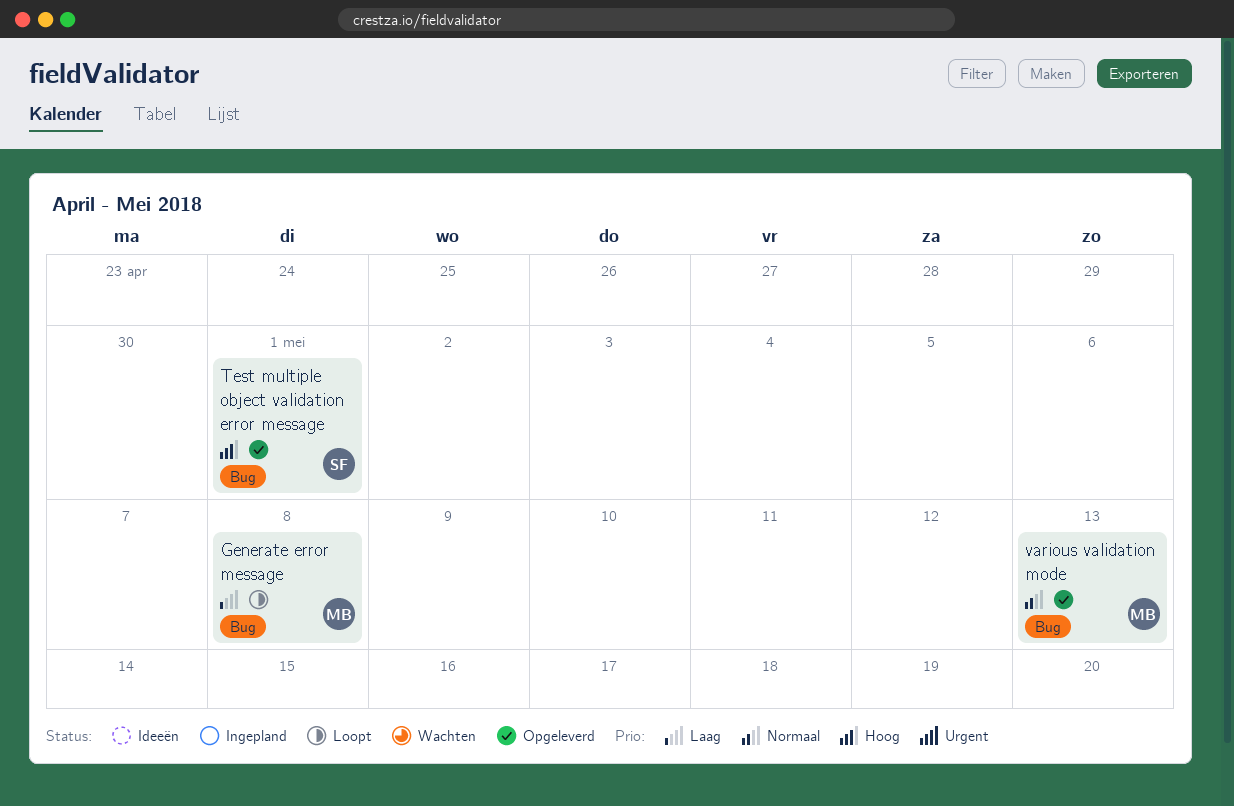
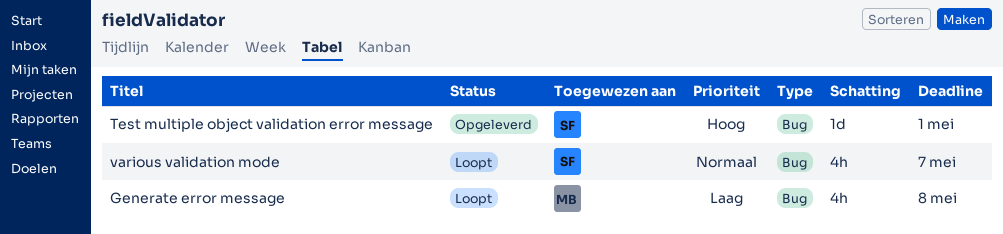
various validation mode, status: Opgeleverd -> Loopt
various validation mode, owner: MB -> SF
various validation mode, due: May 13 -> May 7

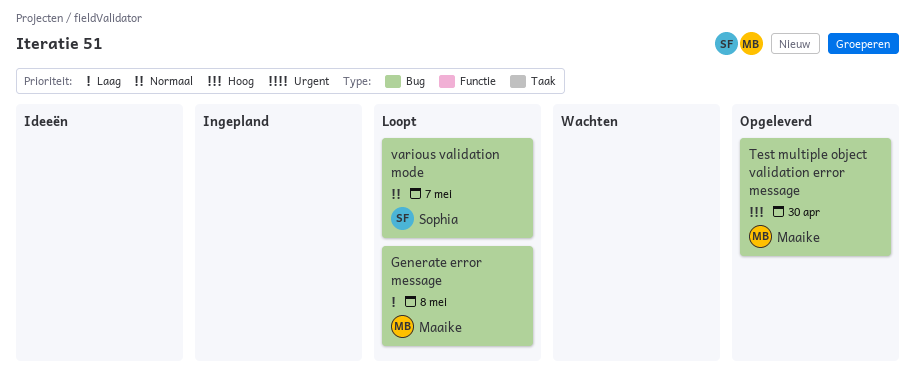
Test multiple object validation error message, owner: Sophia -> Maaike
Test multiple object validation error message, due: May 1 -> Apr 30

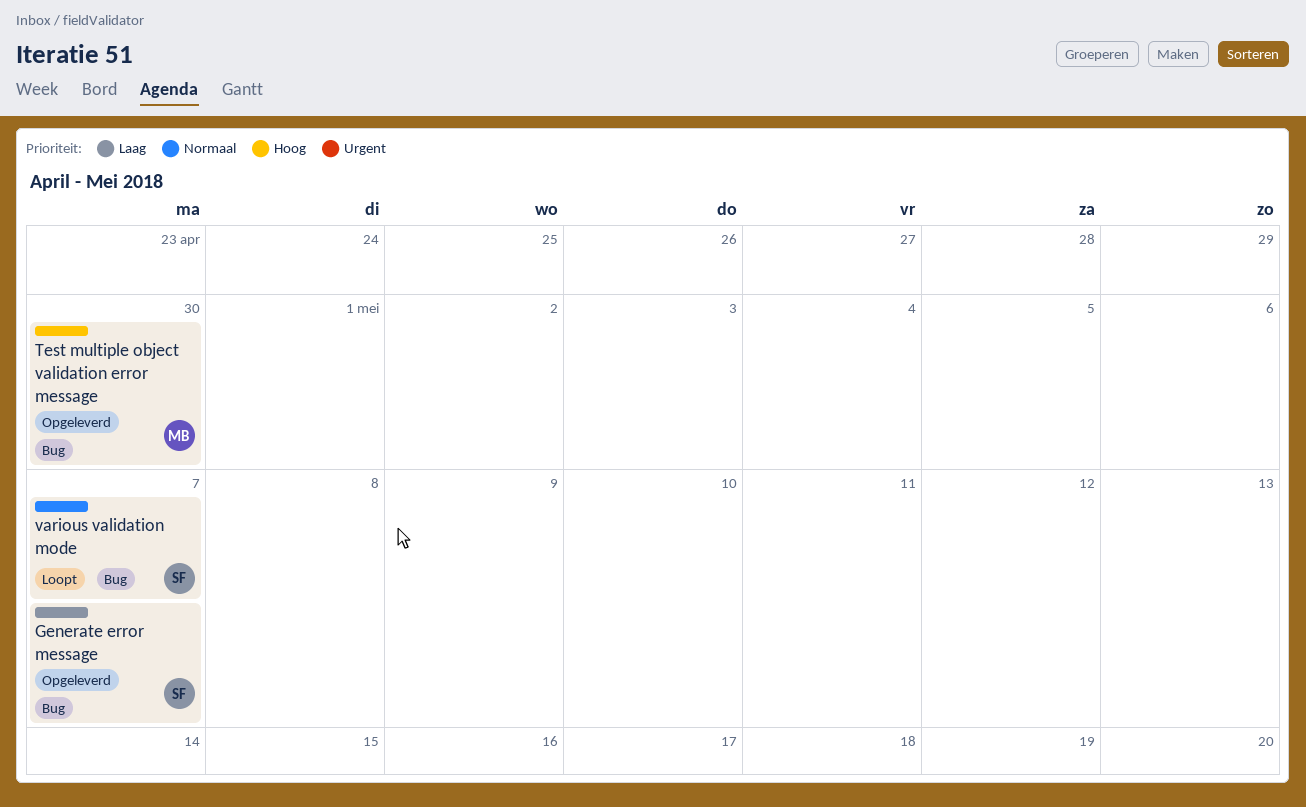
Generate error message, status: Loopt -> Opgeleverd
Generate error message, owner: Maaike -> Sophia
Generate error message, due: May 8 -> May 7

